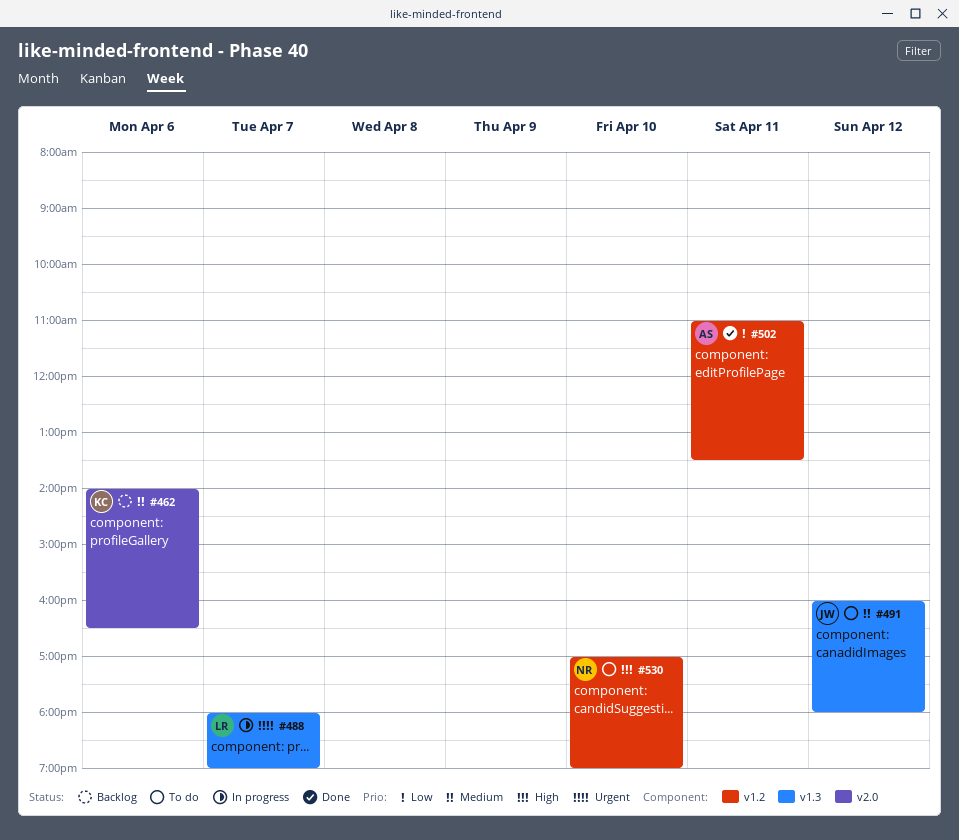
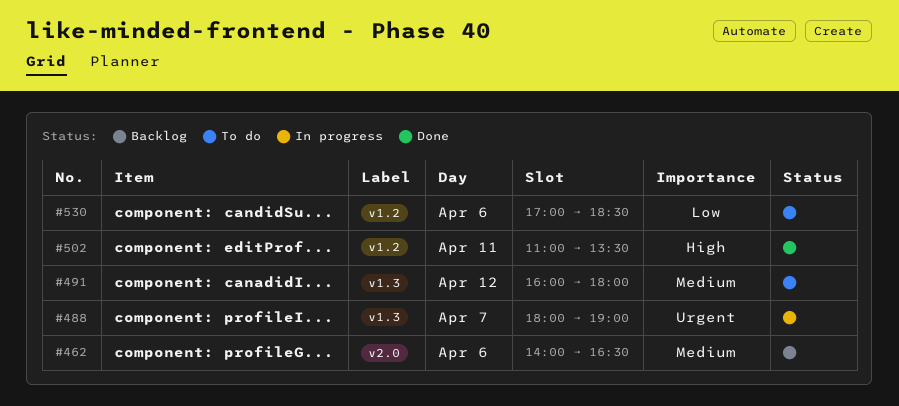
#502, priority: Low -> High
#530, priority: High -> Low
#530, day: Apr 10 -> Apr 6
#530, ends: 19:00 -> 18:30

